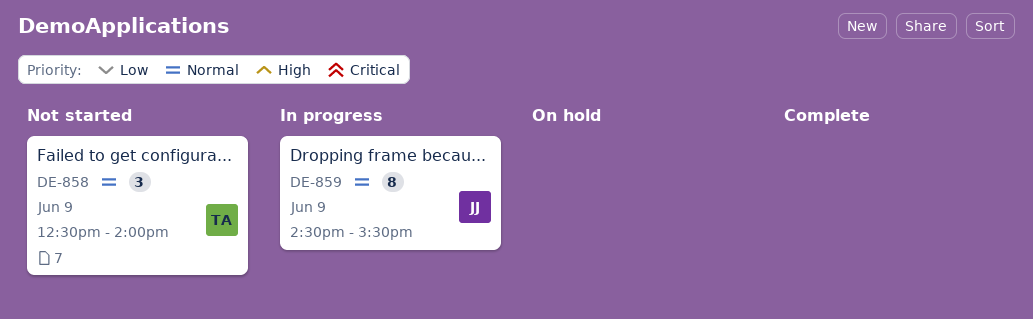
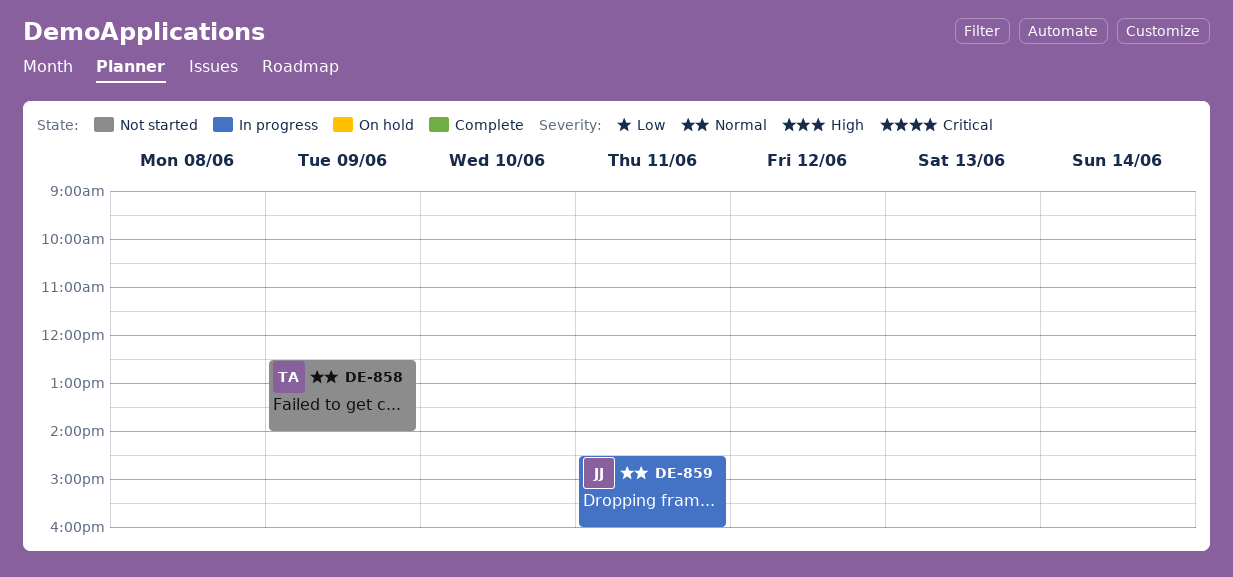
DE-859, day: Jun 9 -> Jun 11
DE-859, ends: 15:30 -> 16:00

